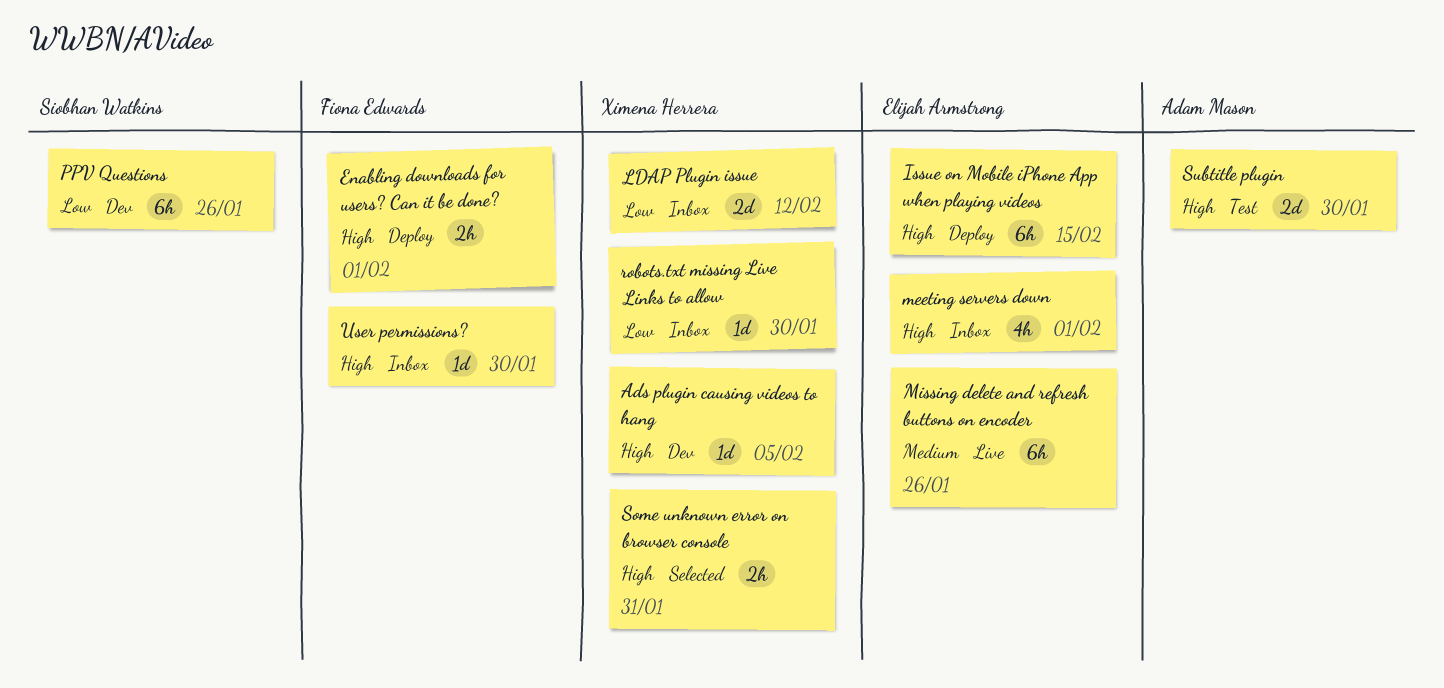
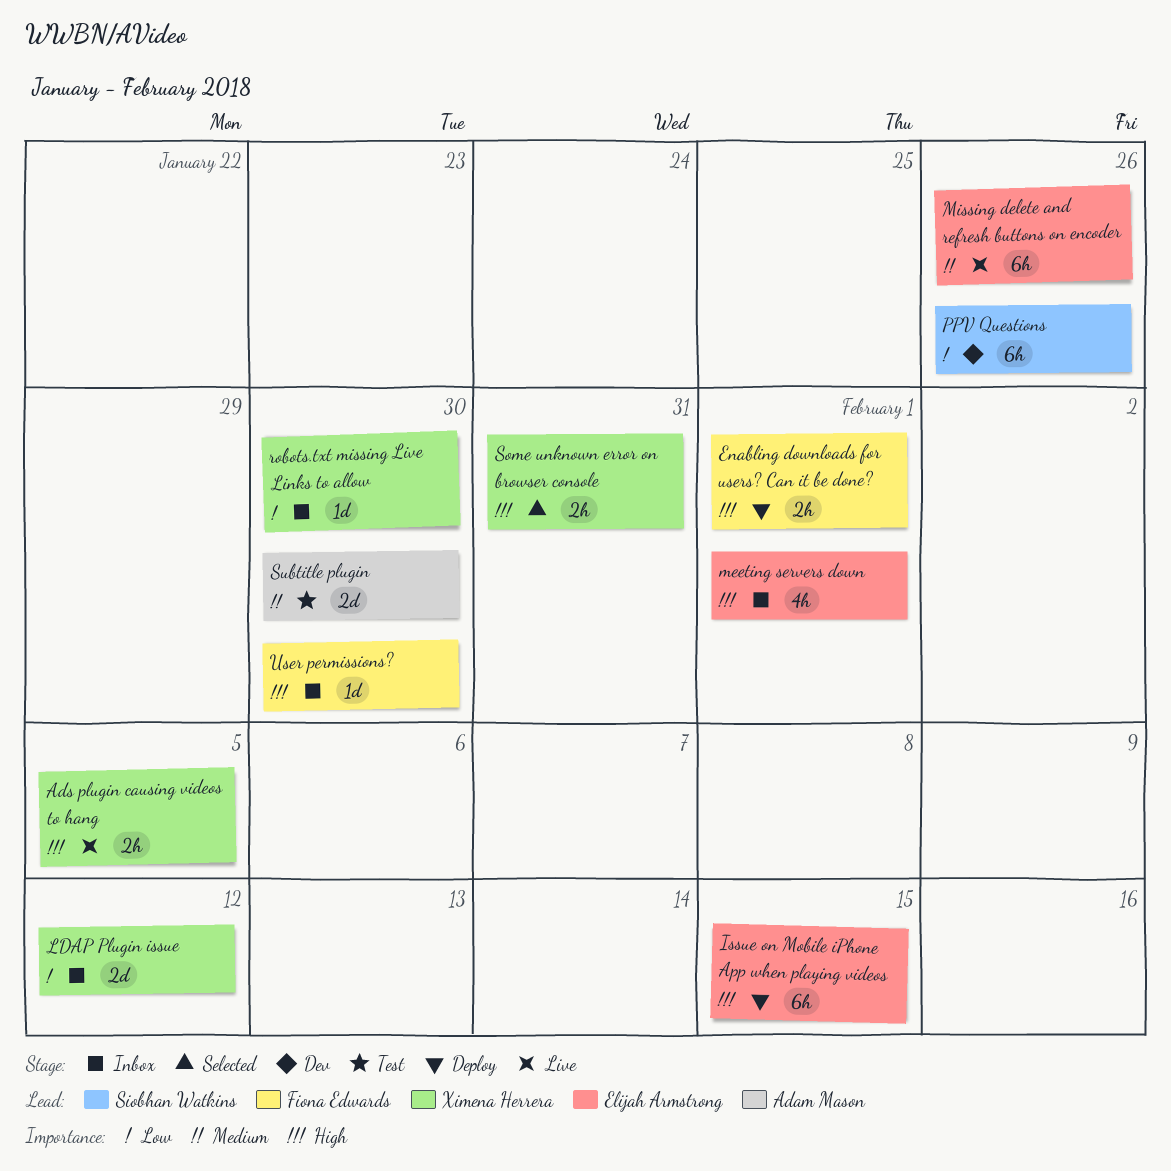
Ads plugin causing videos to hang, status: Dev -> Live
Ads plugin causing videos to hang, estimate: 1d -> 2h
Subtitle plugin, priority: High -> Medium

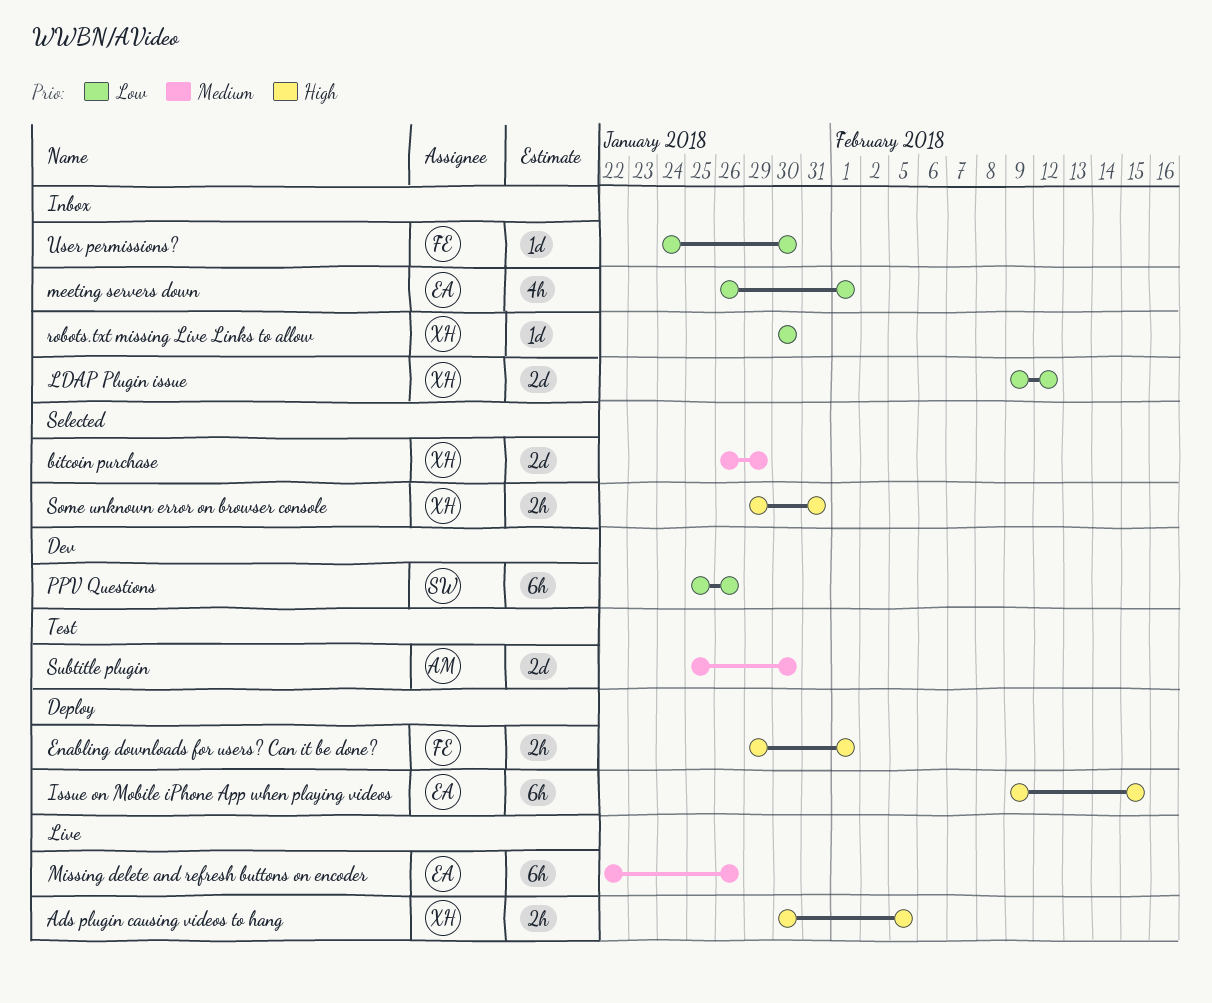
bitcoin purchase: none -> present
meeting servers down, priority: High -> Low
User permissions?, priority: High -> Low

